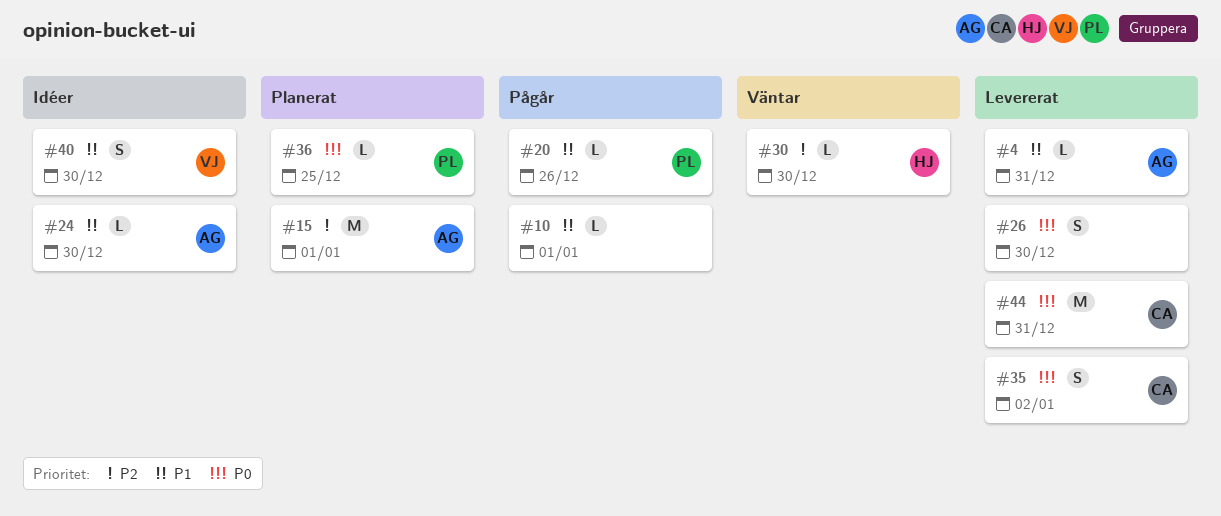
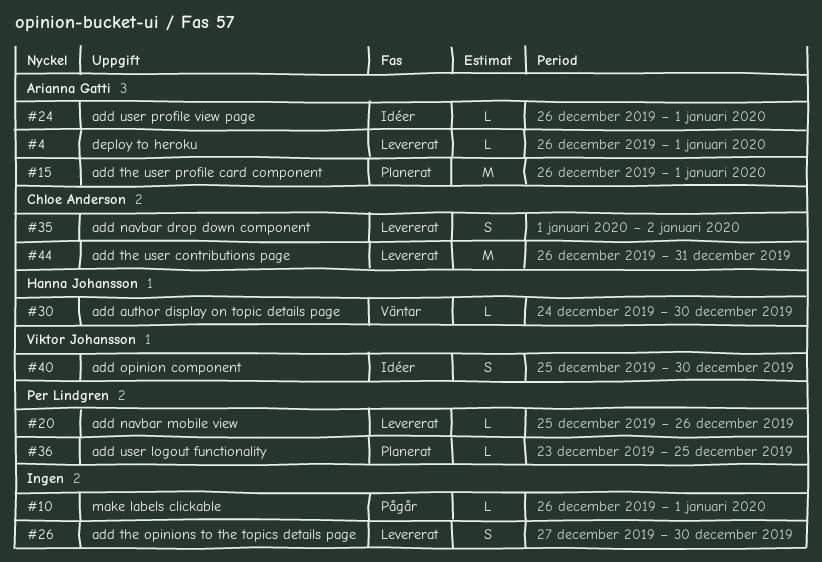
#4, due: Dec 31 -> Jan 1
#20, status: Pågår -> Levererat
#24, due: Dec 30 -> Jan 1

